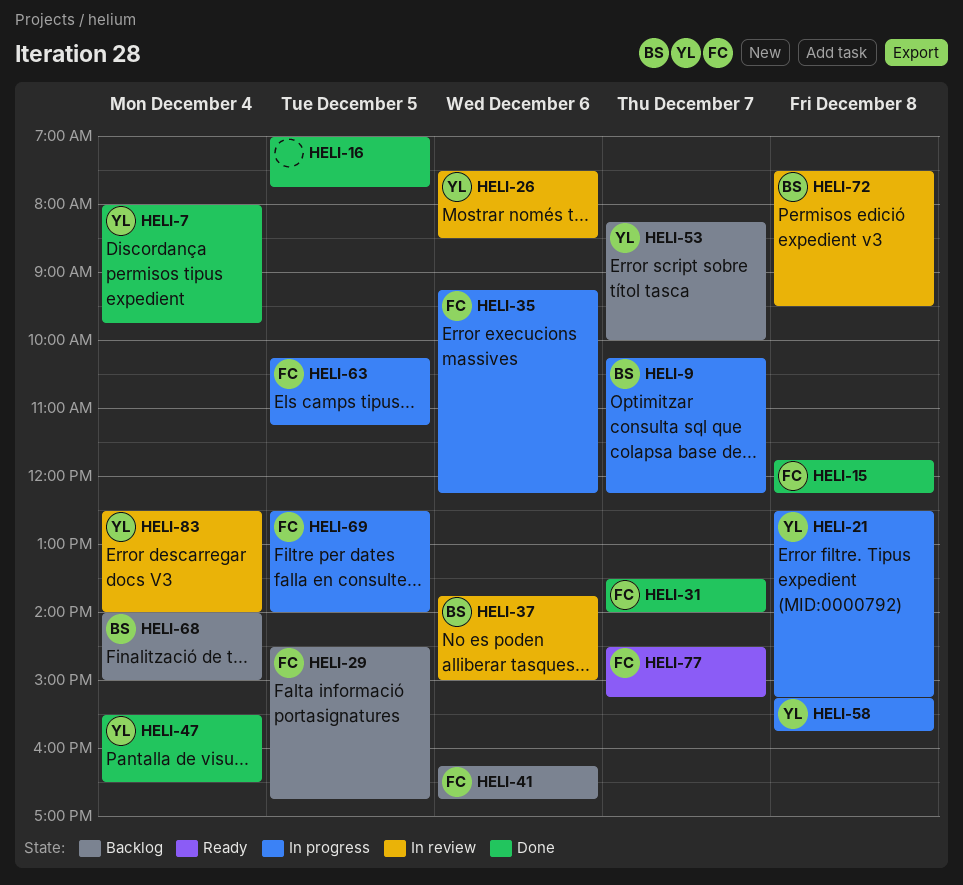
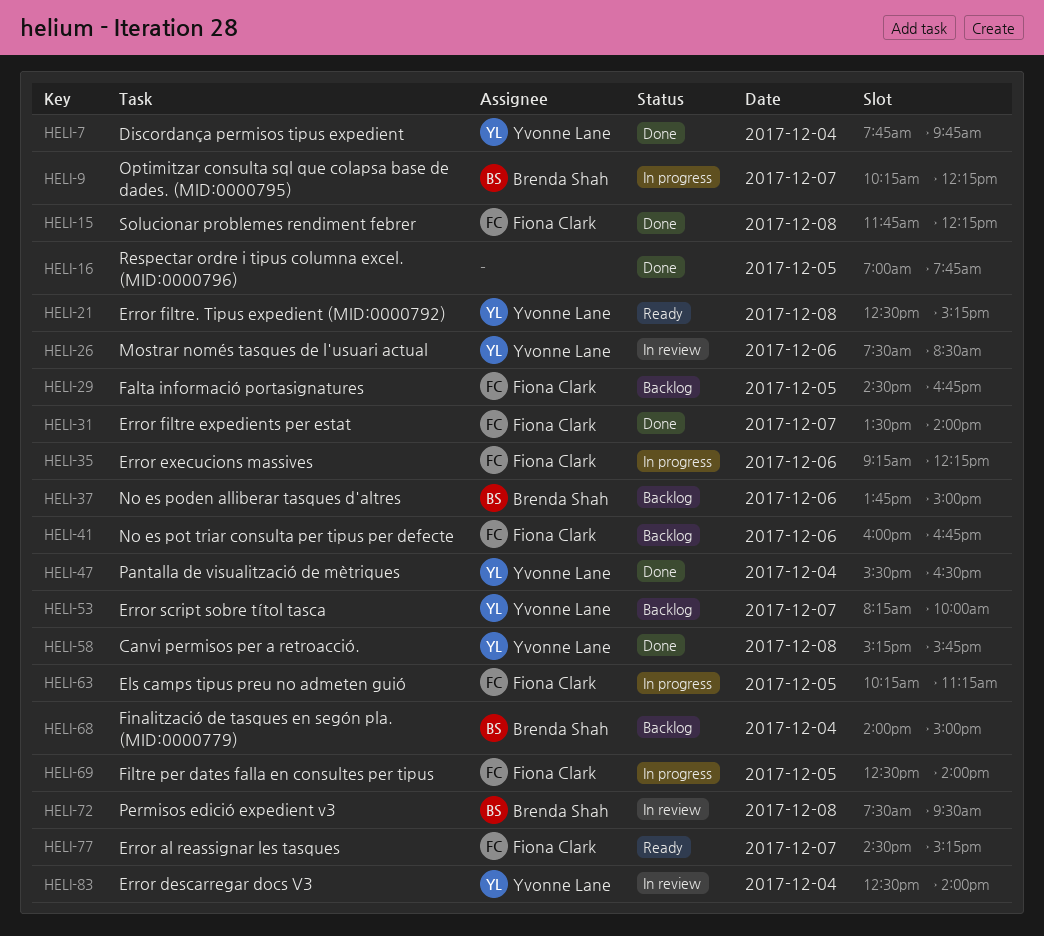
HELI-7, begins: 08:00 -> 07:45
HELI-21, status: In progress -> Ready
HELI-37, status: In review -> Backlog
HELI-41, begins: 16:15 -> 16:00
HELI-58, status: In progress -> Done

